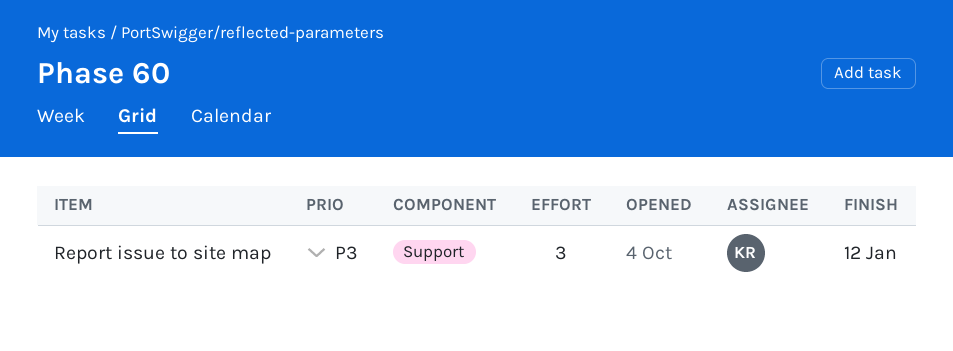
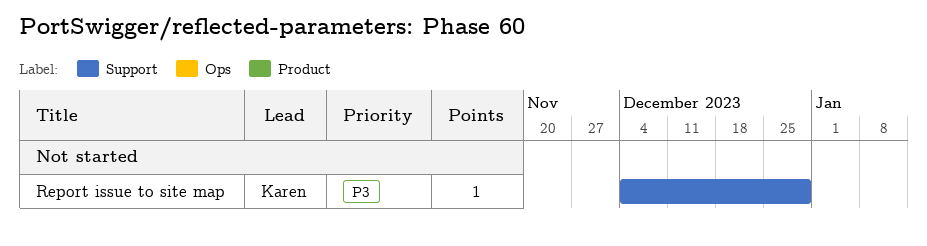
Report issue to site map, estimate: 3 -> 1
Report issue to site map, due: Jan 12 -> Dec 29

